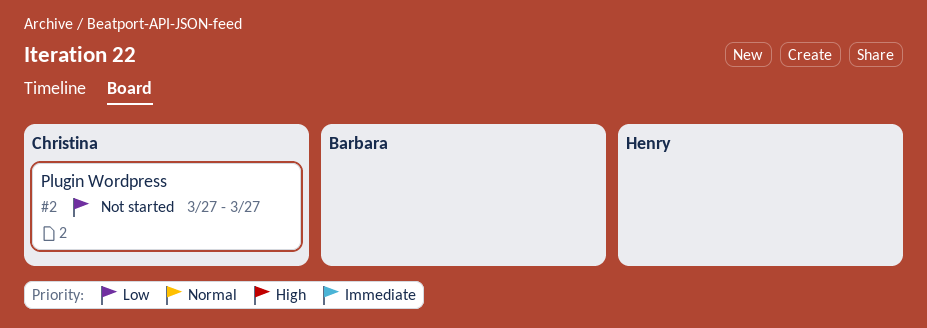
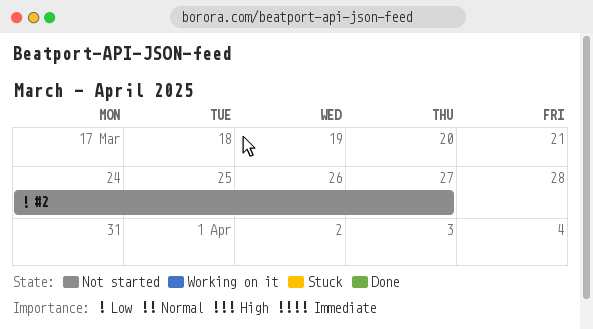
#2, start: Mar 27 -> Mar 24

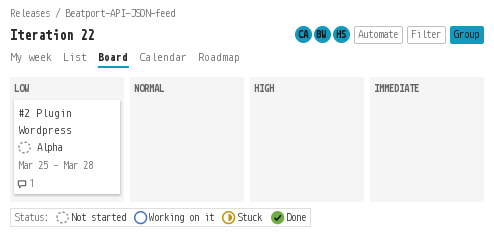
#2, start: Mar 24 -> Mar 25
#2, due: Mar 27 -> Mar 28

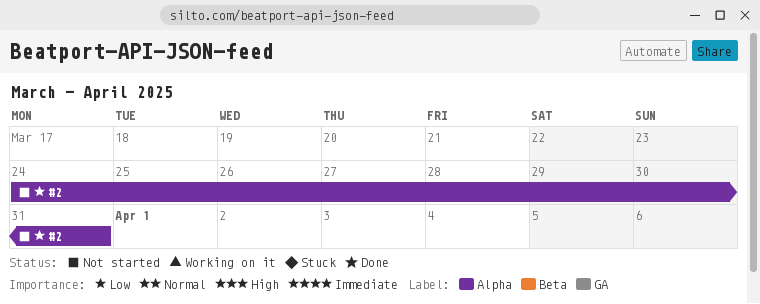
#2, start: Mar 25 -> Mar 24
#2, due: Mar 28 -> Mar 31

